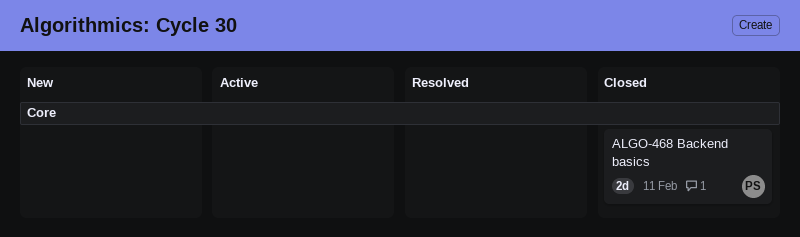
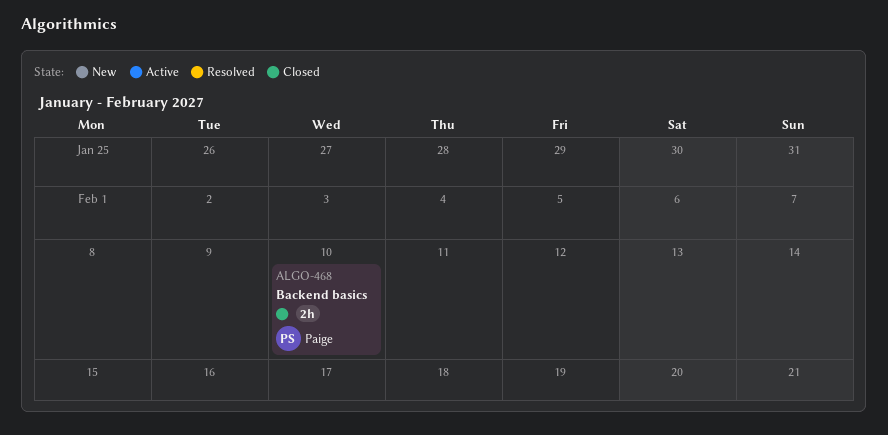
ALGO-468, estimate: 2d -> 2h
ALGO-468, due: Feb 11 -> Feb 10

